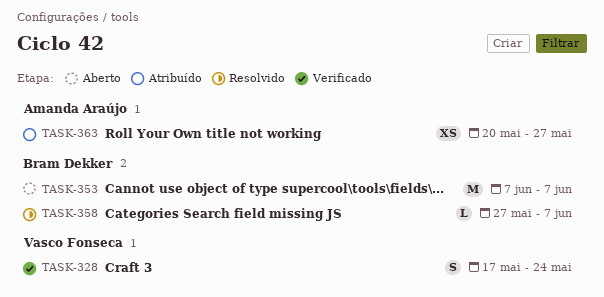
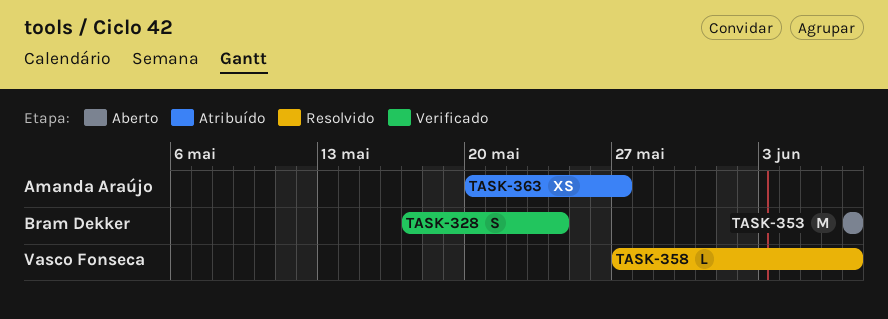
TASK-328, owner: Vasco Fonseca -> Bram Dekker
TASK-358, owner: Bram Dekker -> Vasco Fonseca

